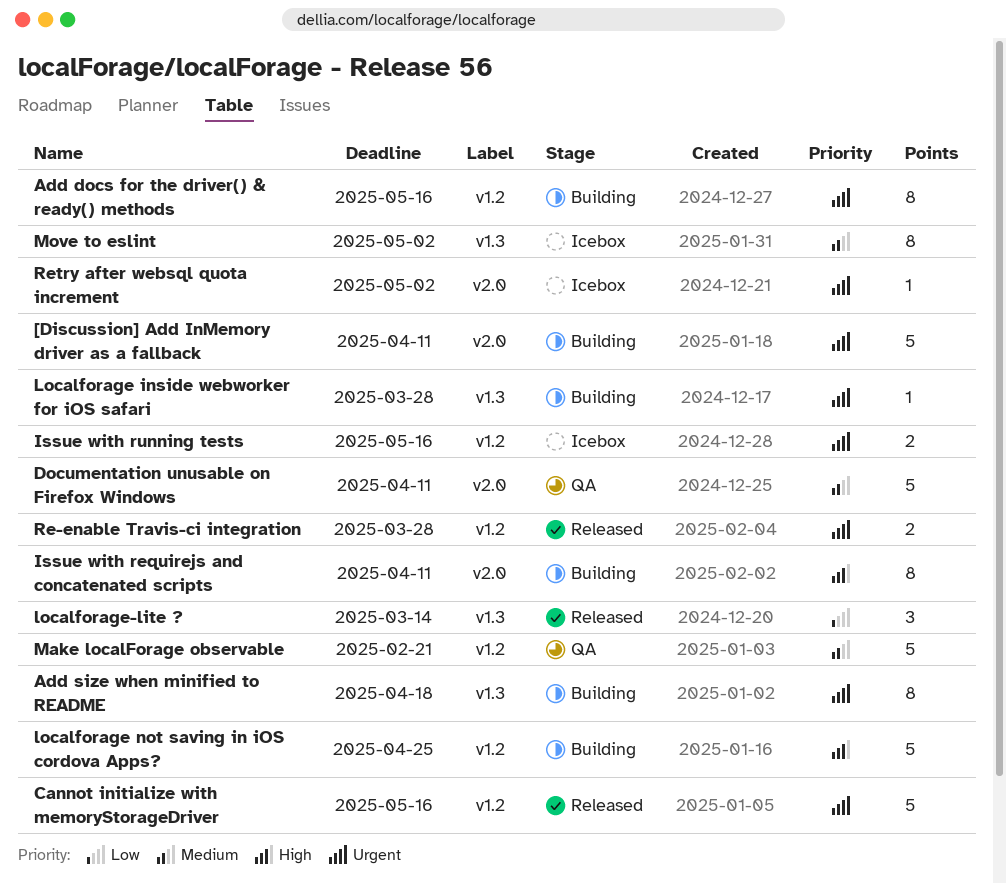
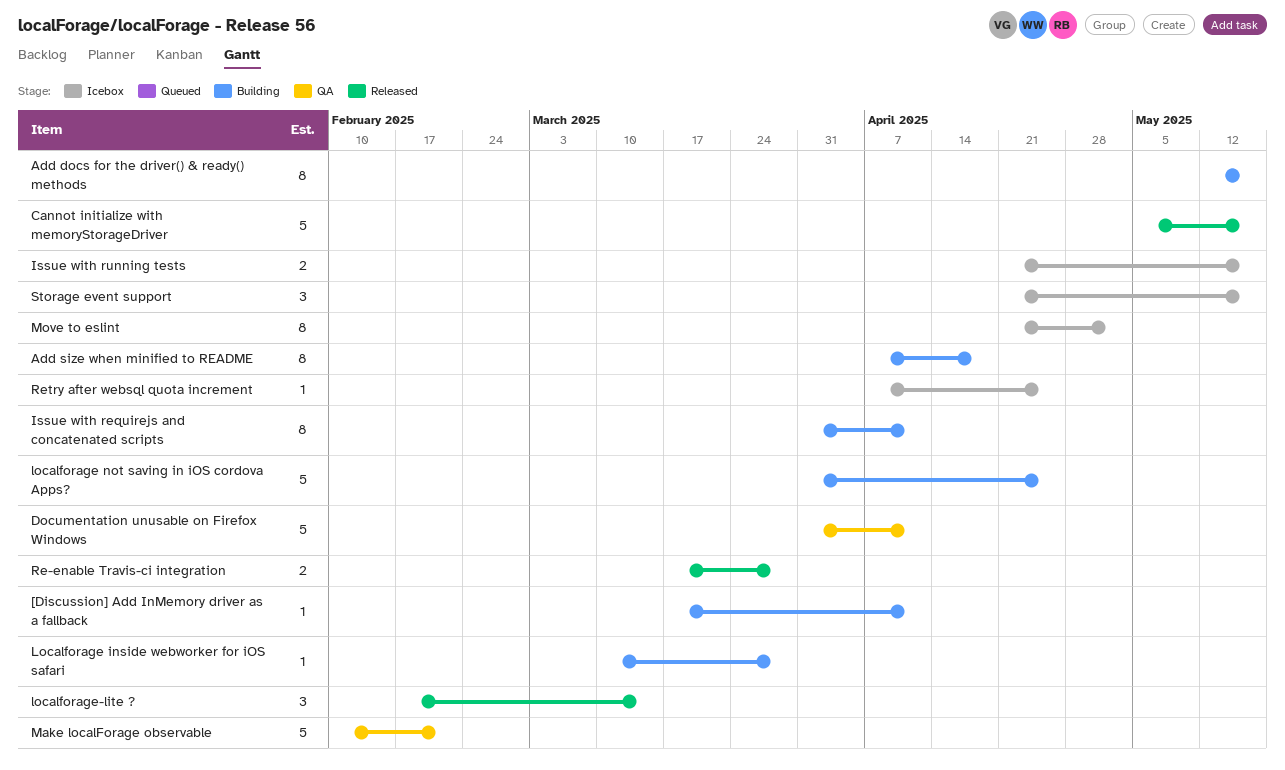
[Discussion] Add InMemory driver as a fallback, estimate: 5 -> 1
Retry after websql quota increment, due: May 2 -> Apr 25
Storage event support: none -> present

